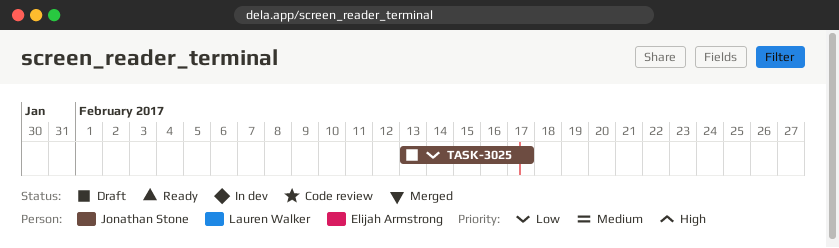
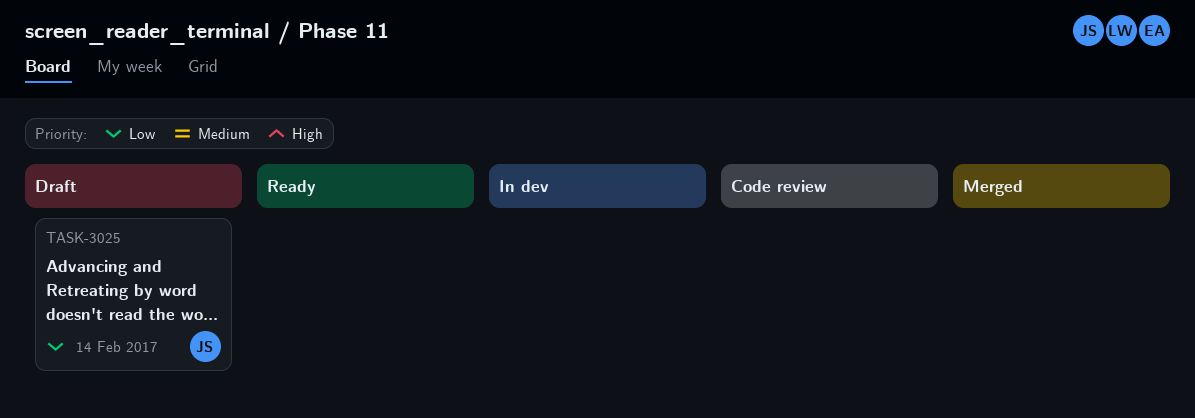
TASK-3025, due: Feb 17 -> Feb 14

